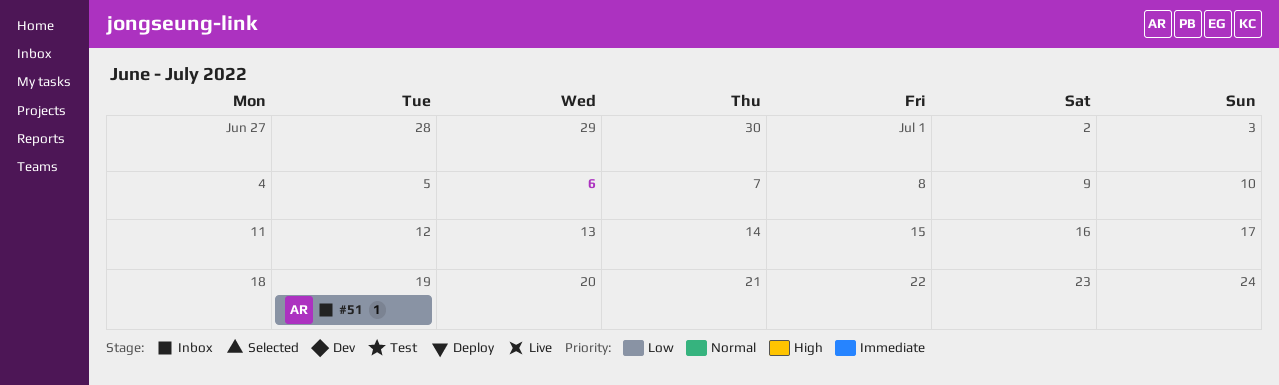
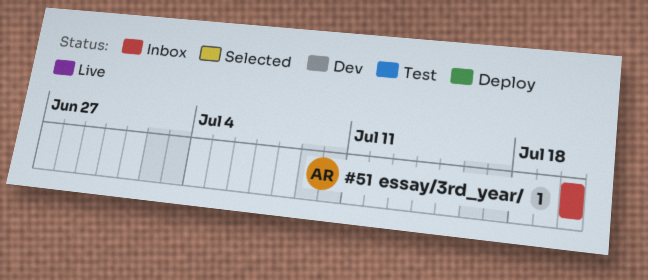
#51, start: Jul 19 -> Jul 20
#51, due: Jul 19 -> Jul 20

